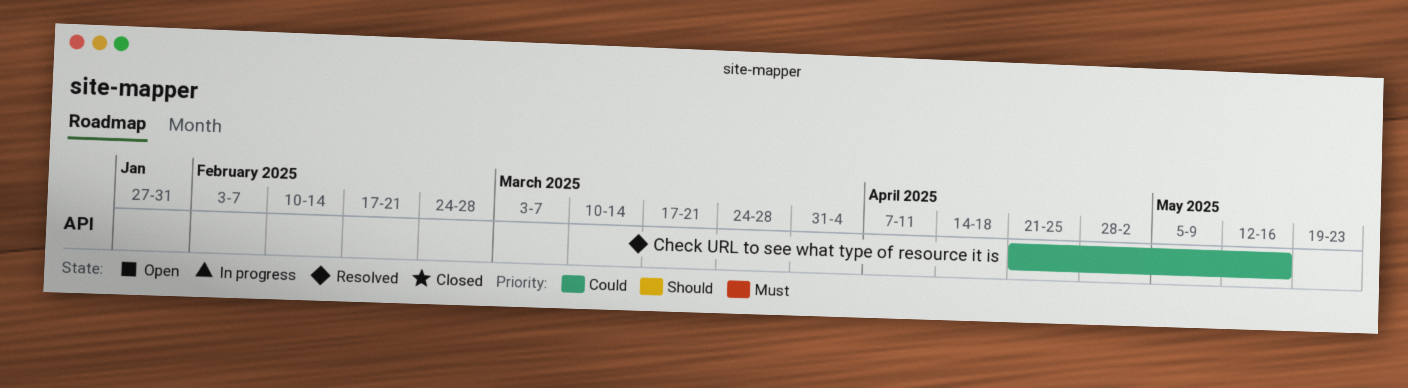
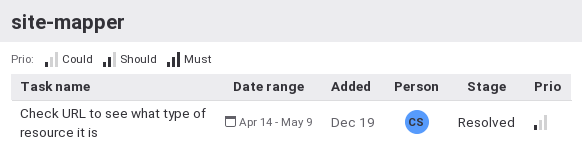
Check URL to see what type of resource it is, start: Apr 21 -> Apr 14
Check URL to see what type of resource it is, due: May 16 -> May 9

